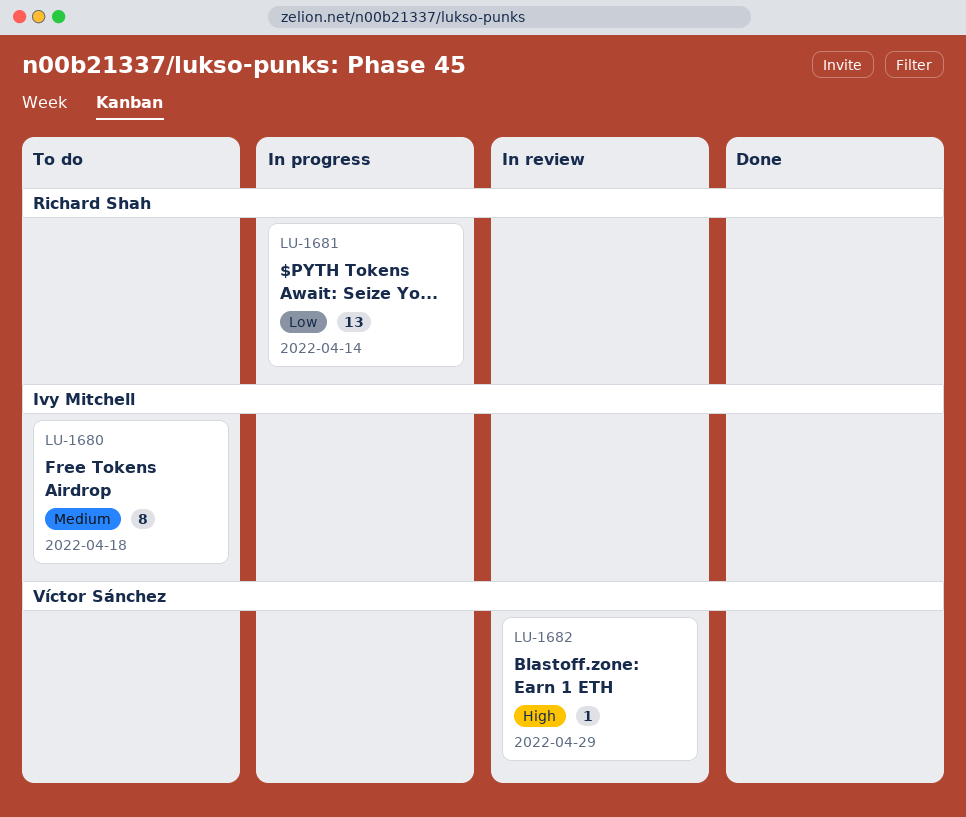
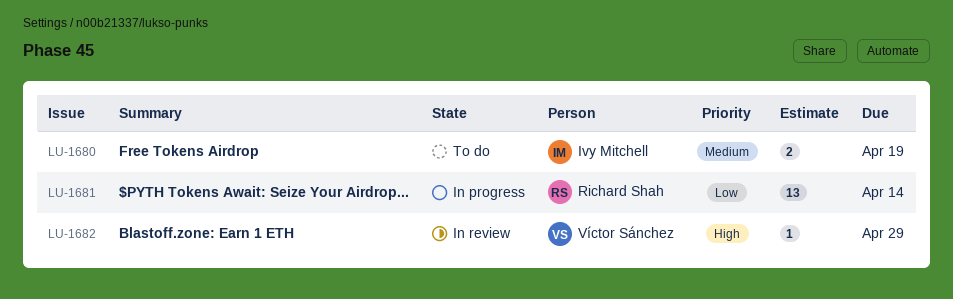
LU-1680, estimate: 8 -> 2
LU-1680, due: Apr 18 -> Apr 19

